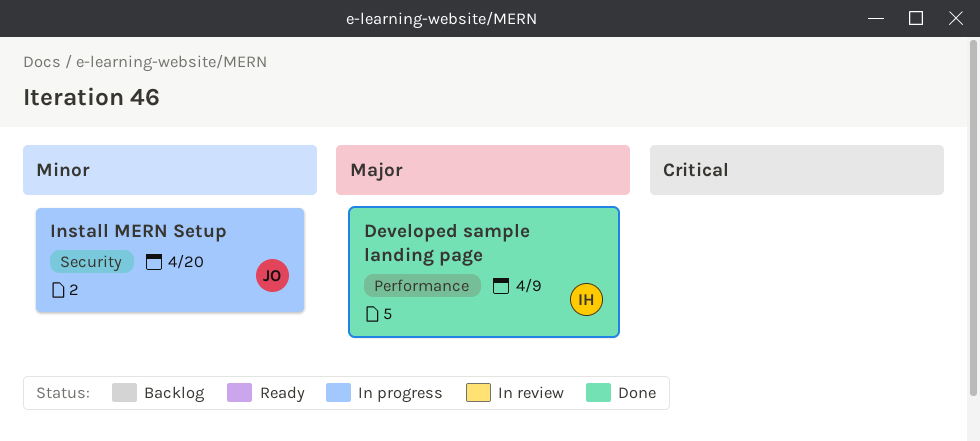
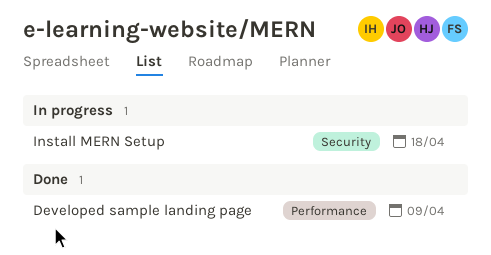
Install MERN Setup, due: Apr 20 -> Apr 18

